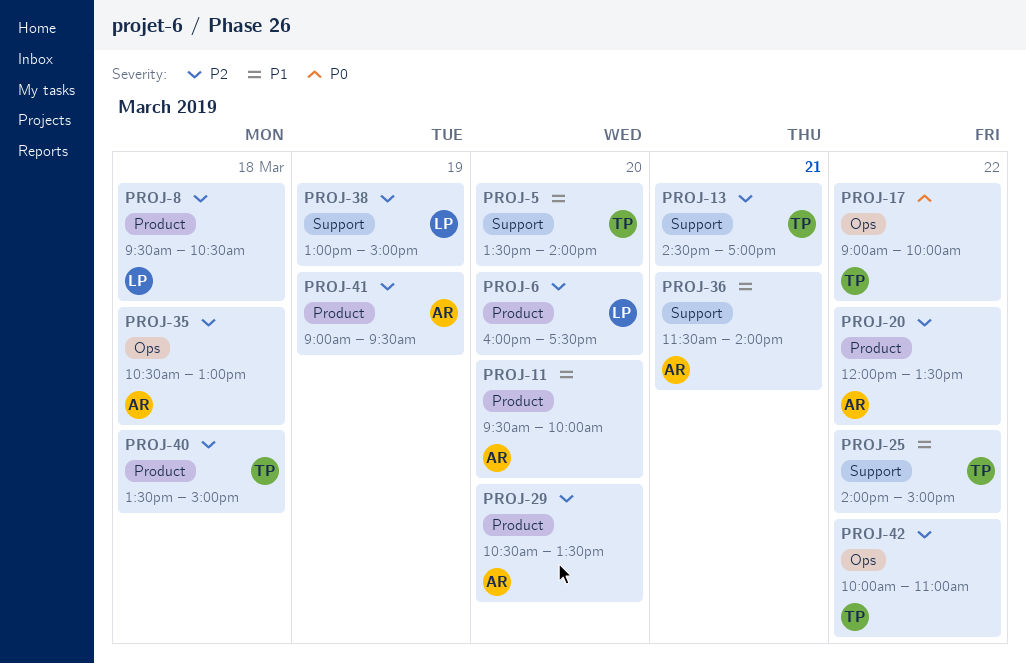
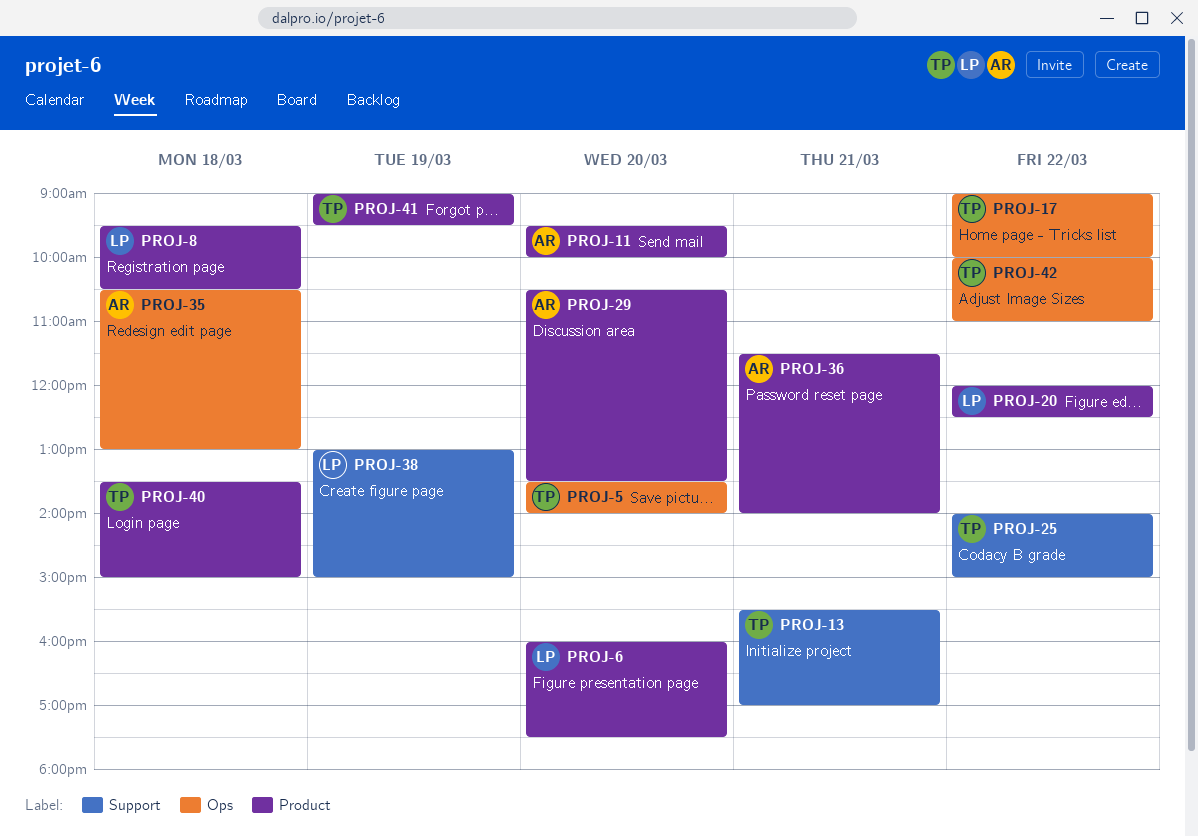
PROJ-5, label: Support -> Ops
PROJ-13, begins: 14:30 -> 15:30
PROJ-20, owner: AR -> LP
PROJ-20, ends: 13:30 -> 12:30
PROJ-36, label: Support -> Product
PROJ-41, owner: AR -> TP

